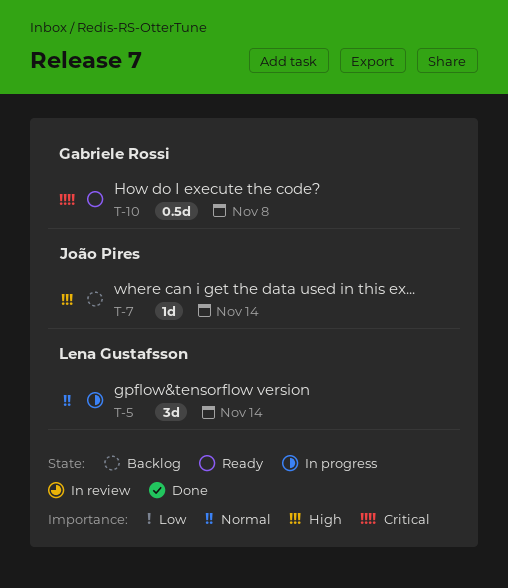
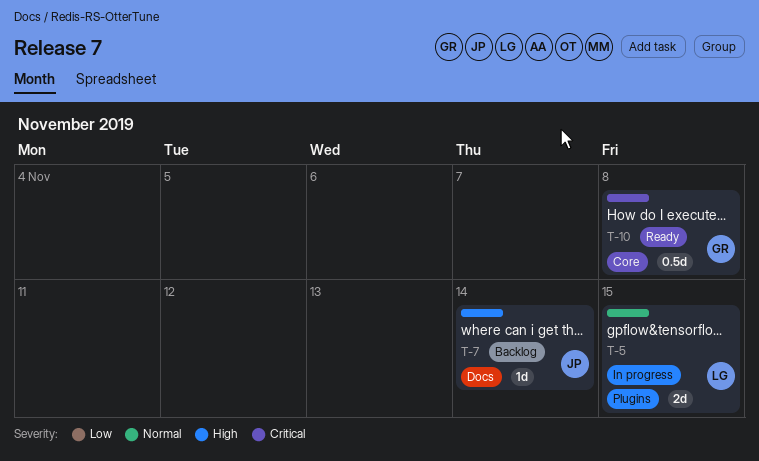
T-5, estimate: 3d -> 2d
T-5, due: Nov 14 -> Nov 15

